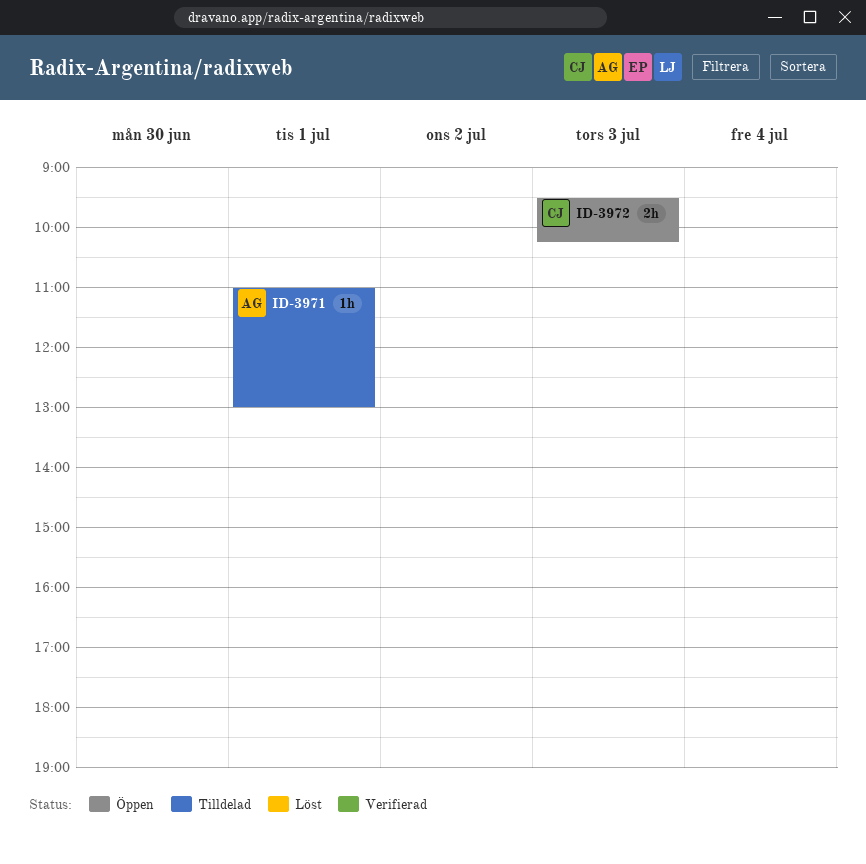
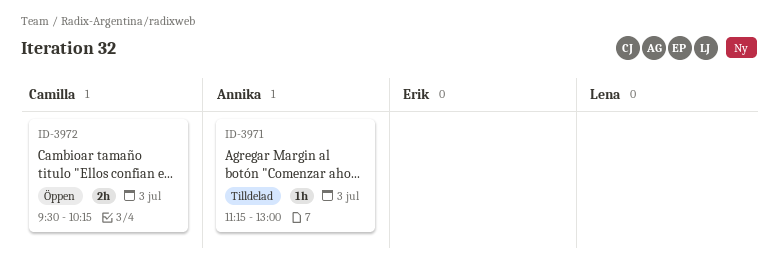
ID-3971, day: Jul 1 -> Jul 3
ID-3971, begins: 11:00 -> 11:15

